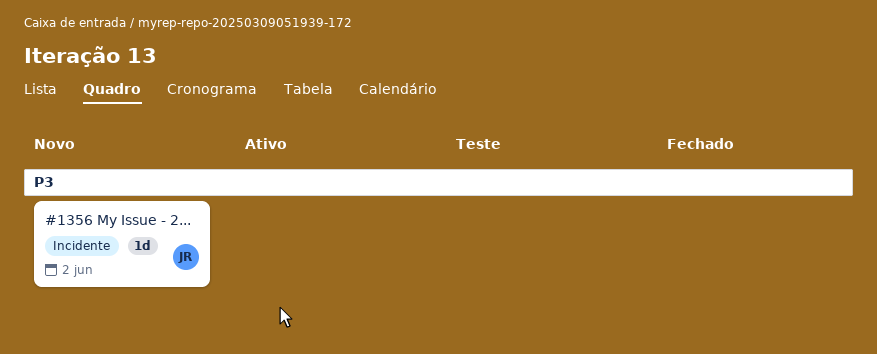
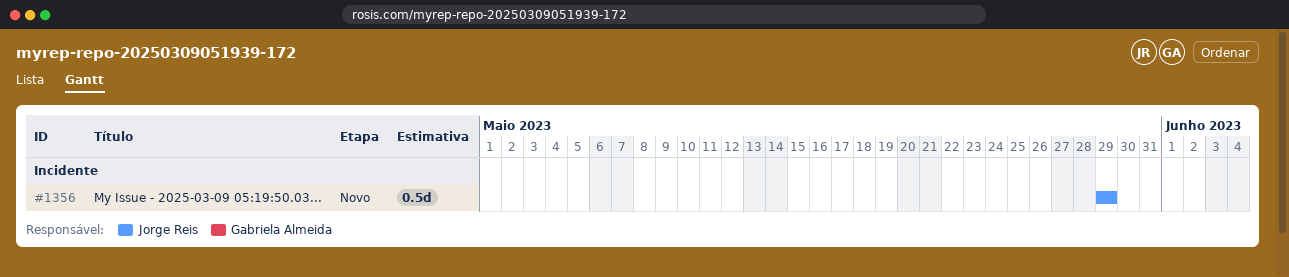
#1356, estimate: 1d -> 0.5d
#1356, due: Jun 2 -> May 29

